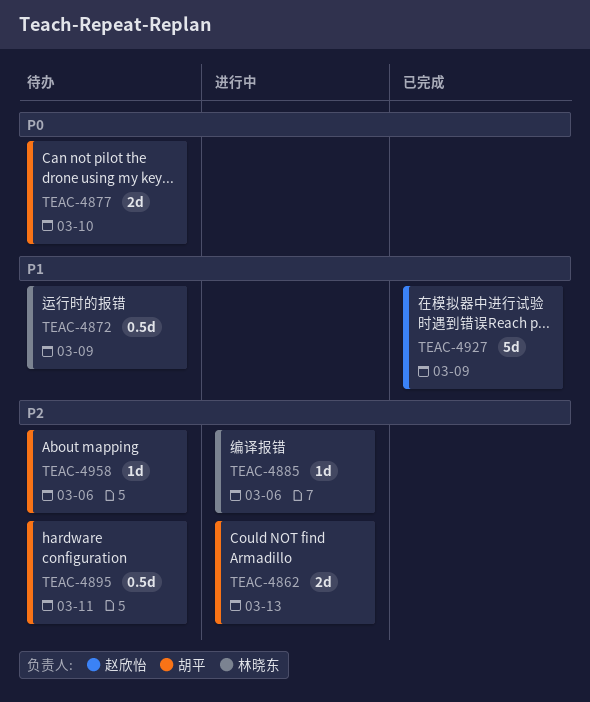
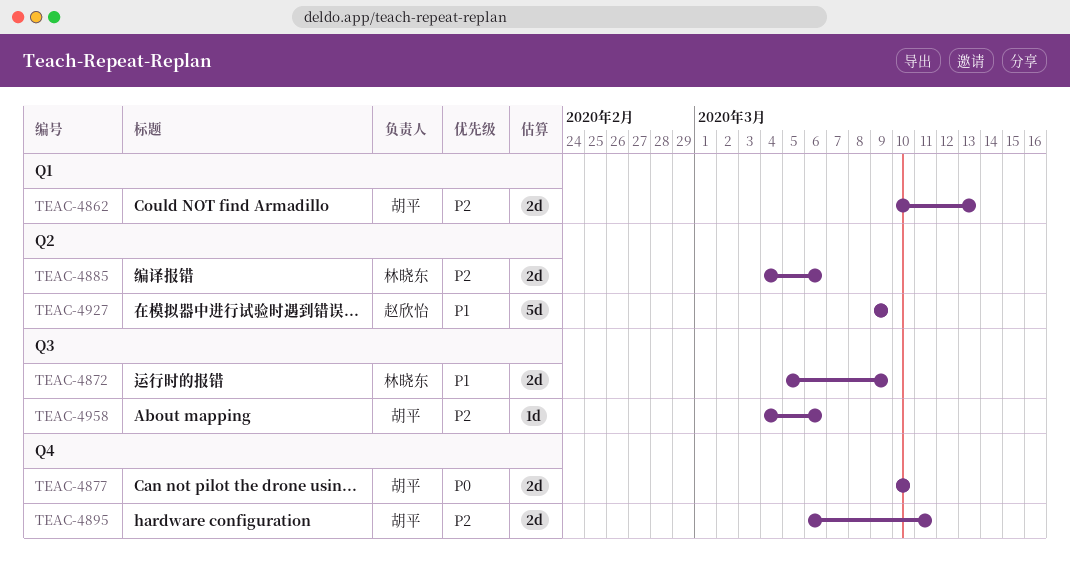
TEAC-4872, estimate: 0.5d -> 2d
TEAC-4885, estimate: 1d -> 2d
TEAC-4895, estimate: 0.5d -> 2d

